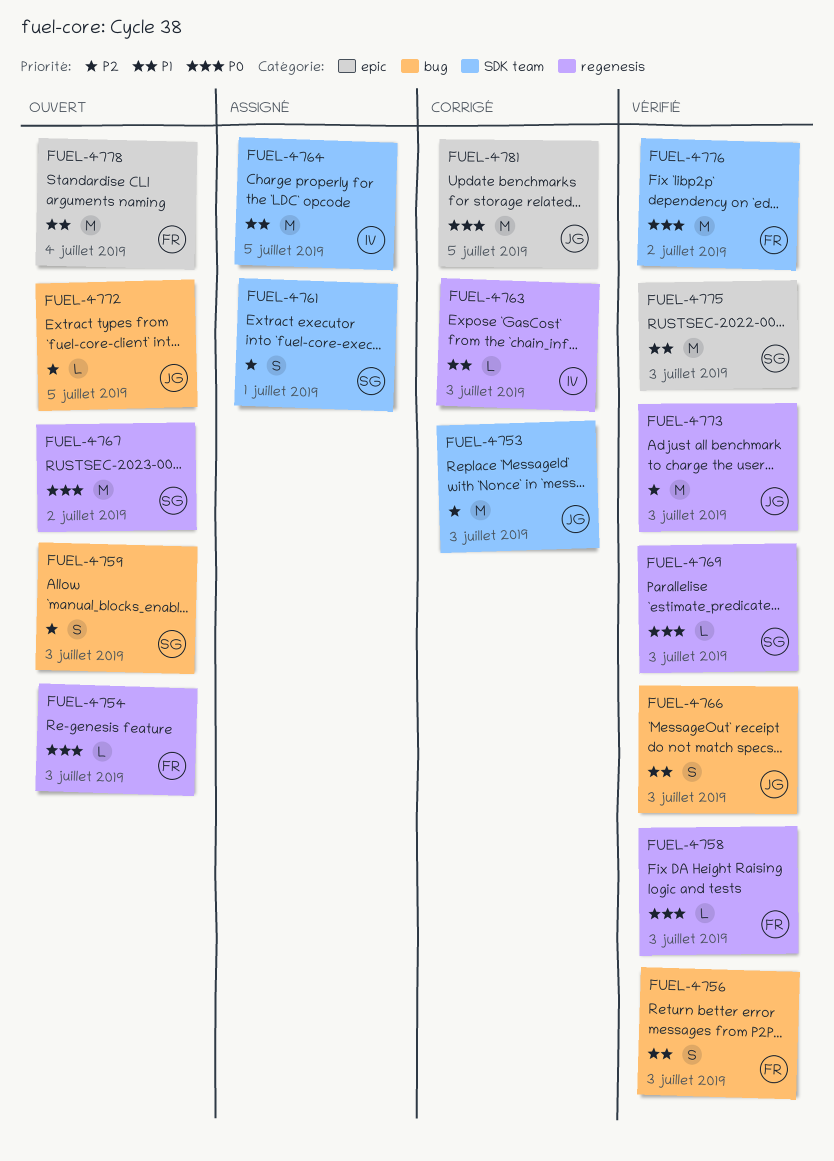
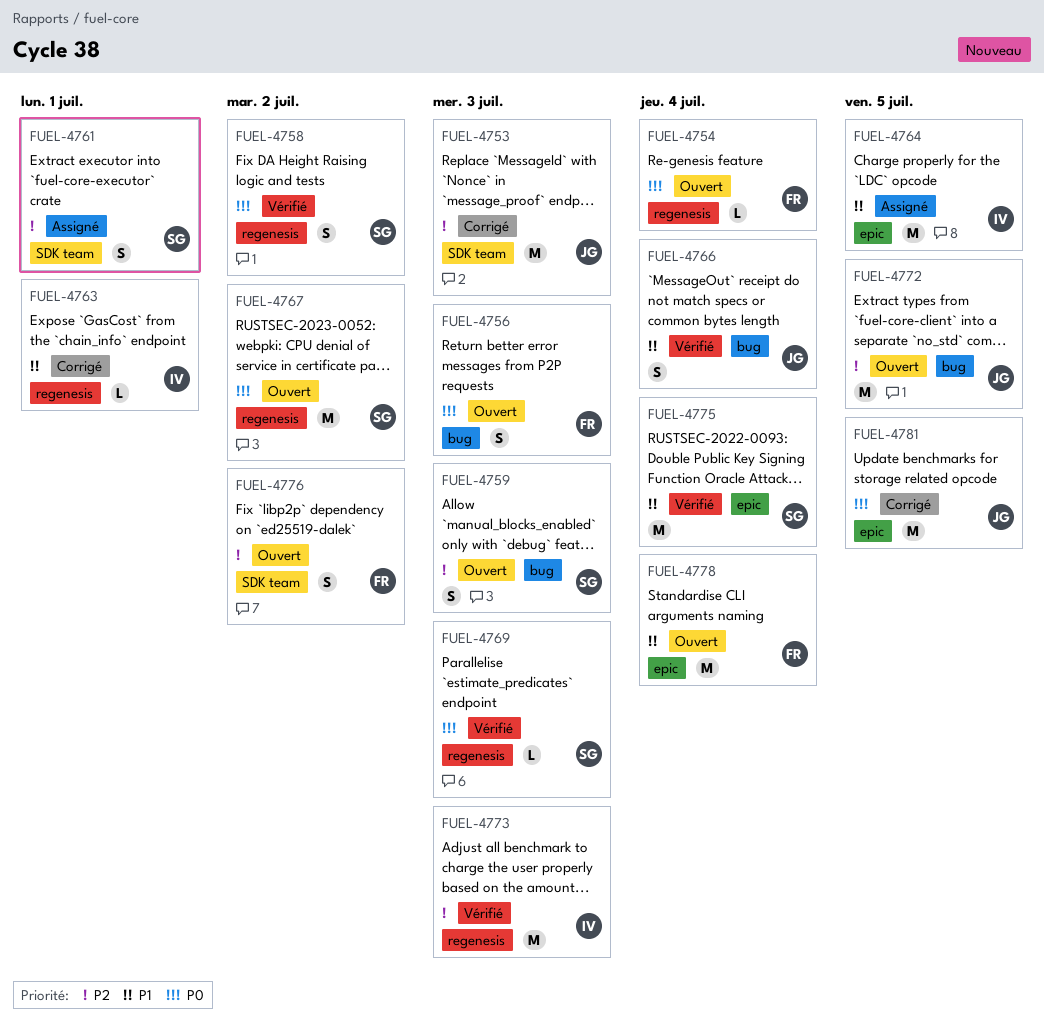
FUEL-4754, due: Jul 3 -> Jul 4
FUEL-4756, status: Vérifié -> Ouvert
FUEL-4756, priority: P1 -> P0
FUEL-4758, owner: FR -> SG
FUEL-4758, estimate: L -> S
FUEL-4758, due: Jul 3 -> Jul 2
FUEL-4763, due: Jul 3 -> Jul 1
FUEL-4764, label: SDK team -> epic
FUEL-4766, due: Jul 3 -> Jul 4
FUEL-4772, estimate: L -> M
FUEL-4773, owner: JG -> IV
FUEL-4775, due: Jul 3 -> Jul 4
FUEL-4776, status: Vérifié -> Ouvert
FUEL-4776, priority: P0 -> P2
FUEL-4776, estimate: M -> S

